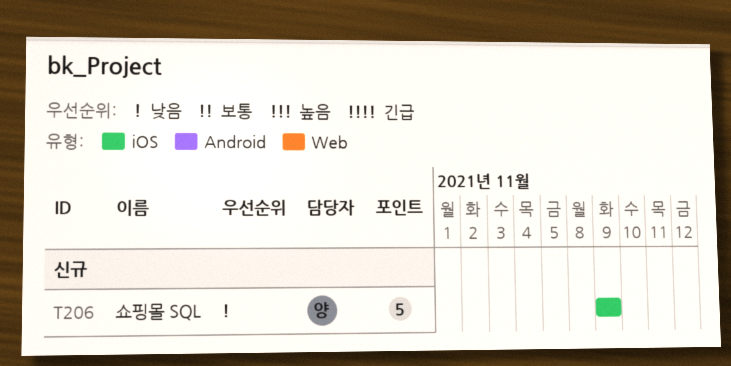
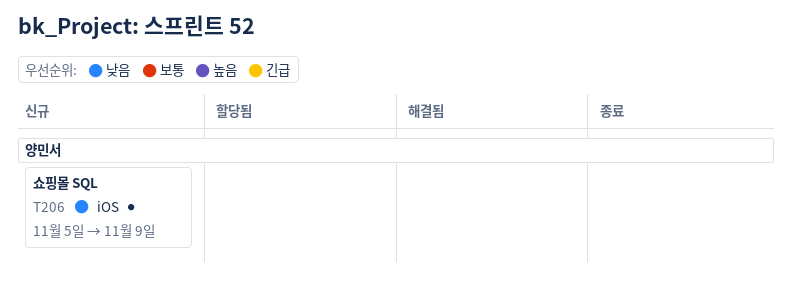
T206, estimate: 5 -> 1
T206, start: Nov 9 -> Nov 5

